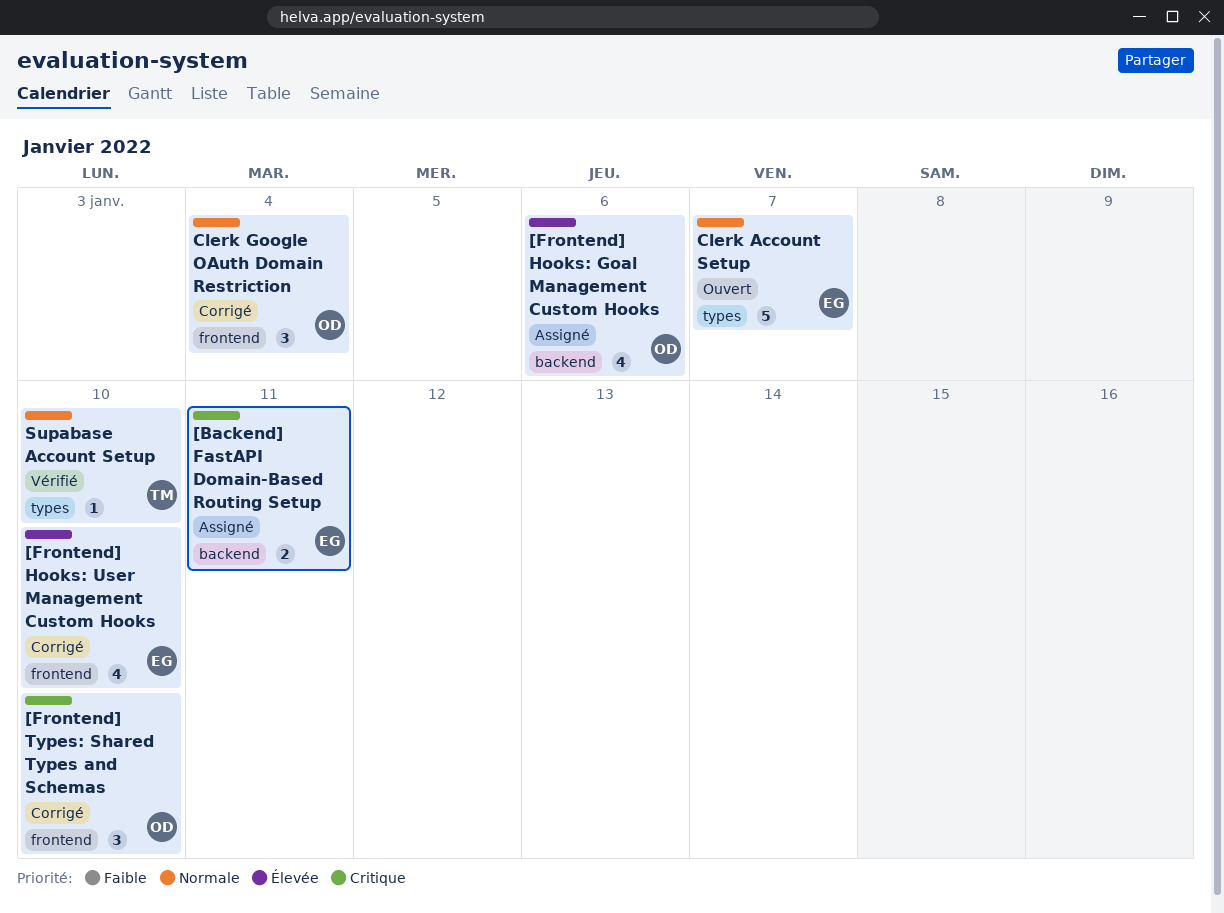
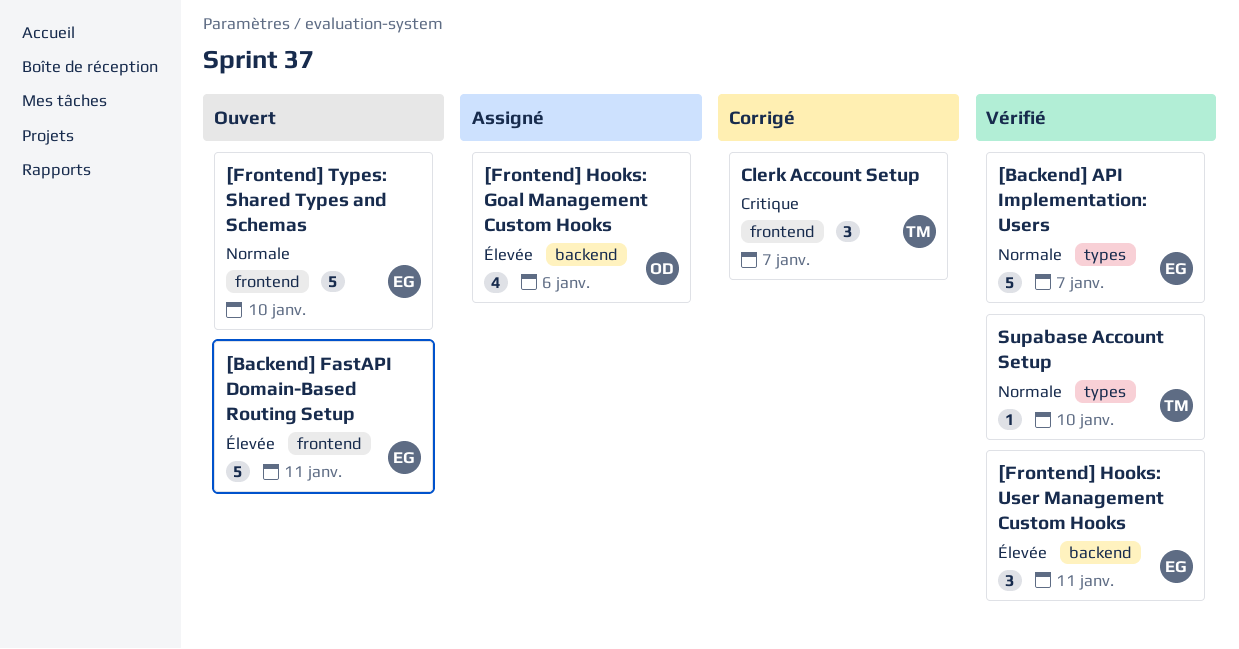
[Backend] API Implementation: Users: none -> present
[Backend] FastAPI Domain-Based Routing Setup, status: Assigné -> Ouvert
[Backend] FastAPI Domain-Based Routing Setup, priority: Critique -> Élevée
[Backend] FastAPI Domain-Based Routing Setup, label: backend -> frontend
[Backend] FastAPI Domain-Based Routing Setup, estimate: 2 -> 5
[Frontend] Hooks: User Management Custom Hooks, status: Corrigé -> Vérifié
[Frontend] Hooks: User Management Custom Hooks, label: frontend -> backend
[Frontend] Hooks: User Management Custom Hooks, estimate: 4 -> 3
[Frontend] Hooks: User Management Custom Hooks, due: Jan 10 -> Jan 11
[Frontend] Types: Shared Types and Schemas, status: Corrigé -> Ouvert
[Frontend] Types: Shared Types and Schemas, owner: OD -> EG
[Frontend] Types: Shared Types and Schemas, priority: Critique -> Normale
[Frontend] Types: Shared Types and Schemas, estimate: 3 -> 5
Clerk Account Setup, status: Ouvert -> Corrigé
Clerk Account Setup, owner: EG -> TM
Clerk Account Setup, priority: Normale -> Critique
Clerk Account Setup, label: types -> frontend
Clerk Account Setup, estimate: 5 -> 3
Clerk Google OAuth Domain Restriction: present -> none

